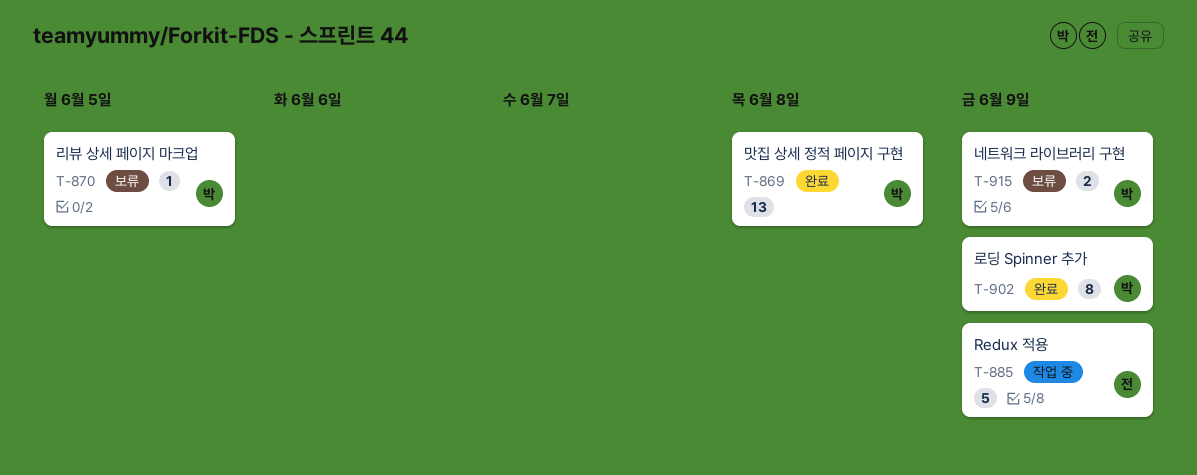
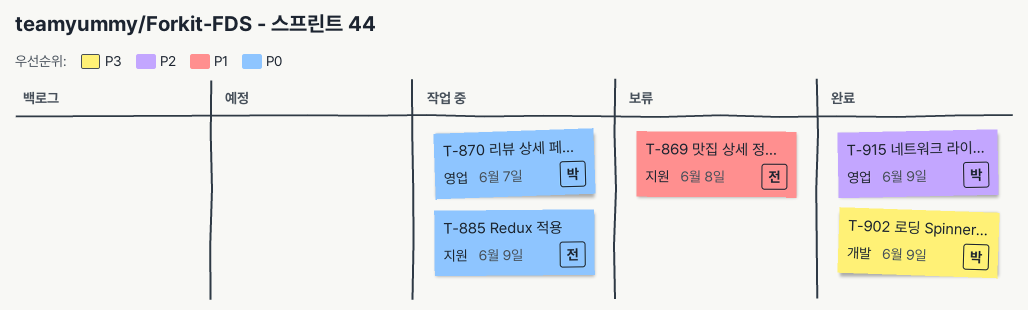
T-869, status: 완료 -> 보류
T-869, owner: 박 -> 전
T-870, status: 보류 -> 작업 중
T-870, due: Jun 5 -> Jun 7
T-915, status: 보류 -> 완료

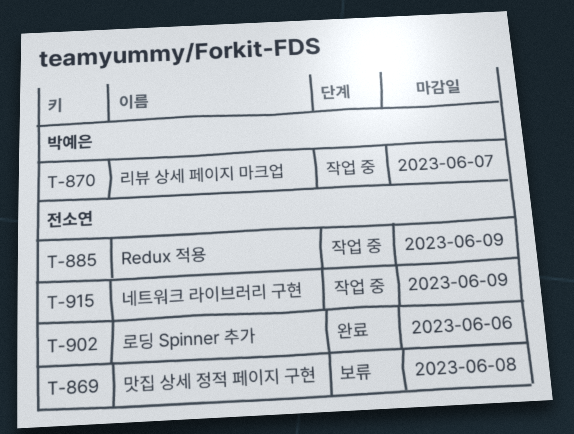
T-902, owner: 박예은 -> 전소연
T-902, due: Jun 9 -> Jun 6
T-915, status: 완료 -> 작업 중
T-915, owner: 박예은 -> 전소연

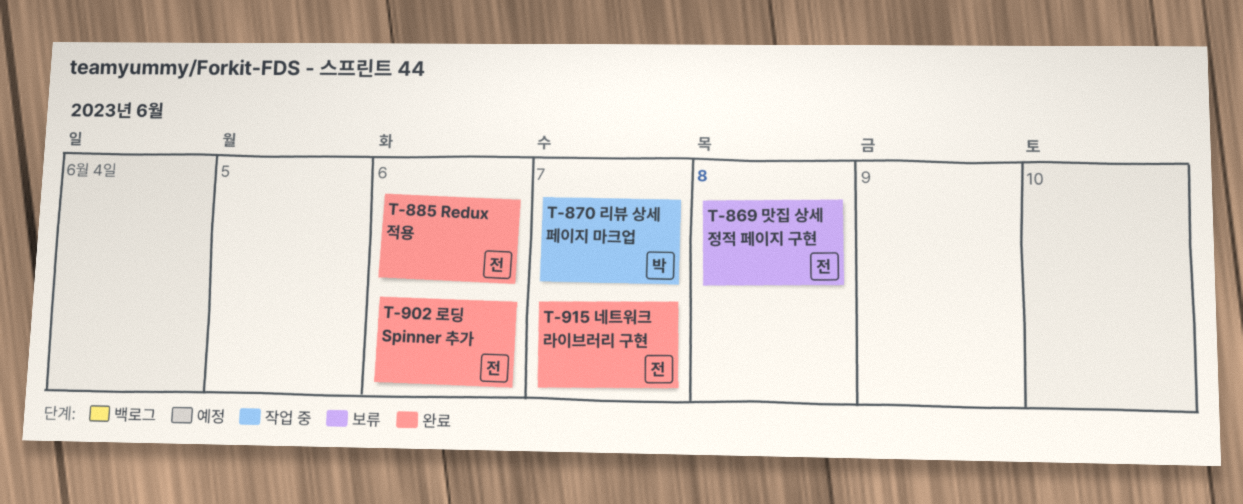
T-885, status: 작업 중 -> 완료
T-885, due: Jun 9 -> Jun 6
T-915, status: 작업 중 -> 완료
T-915, due: Jun 9 -> Jun 7

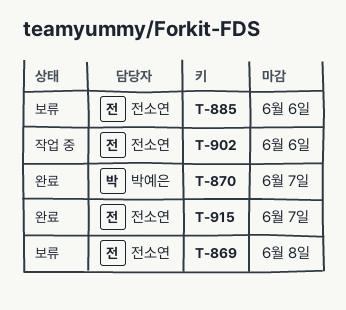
T-870, status: 작업 중 -> 완료
T-885, status: 완료 -> 보류
T-902, status: 완료 -> 작업 중

